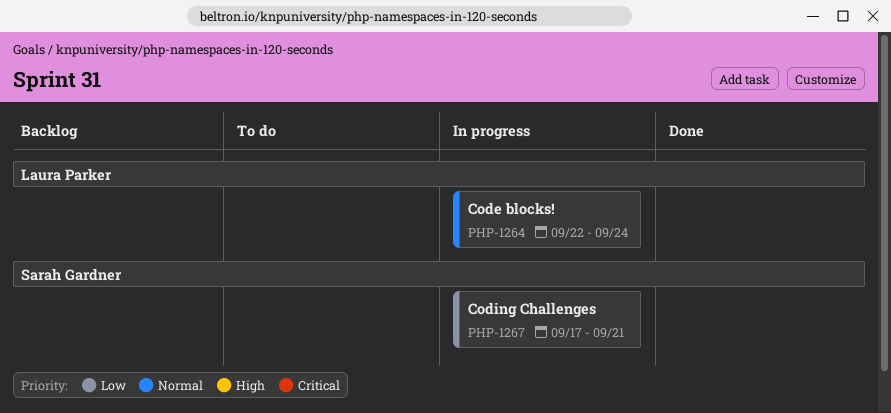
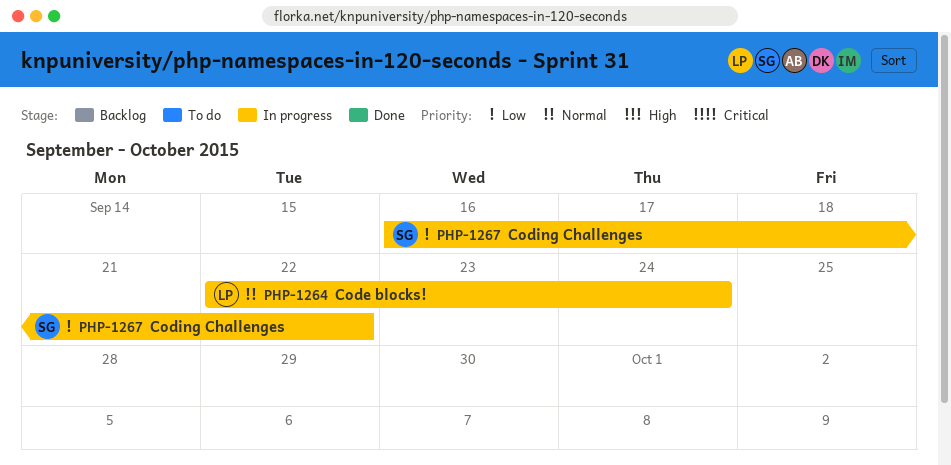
PHP-1267, start: Sep 17 -> Sep 16
PHP-1267, due: Sep 21 -> Sep 22

